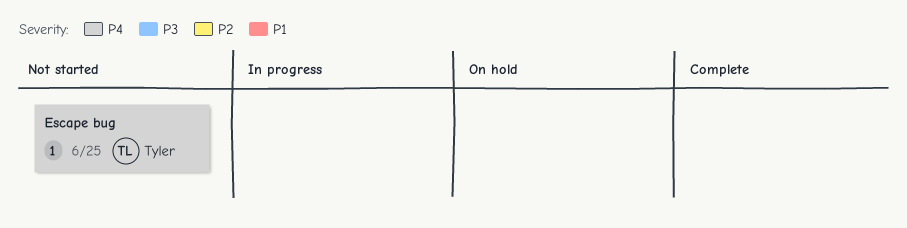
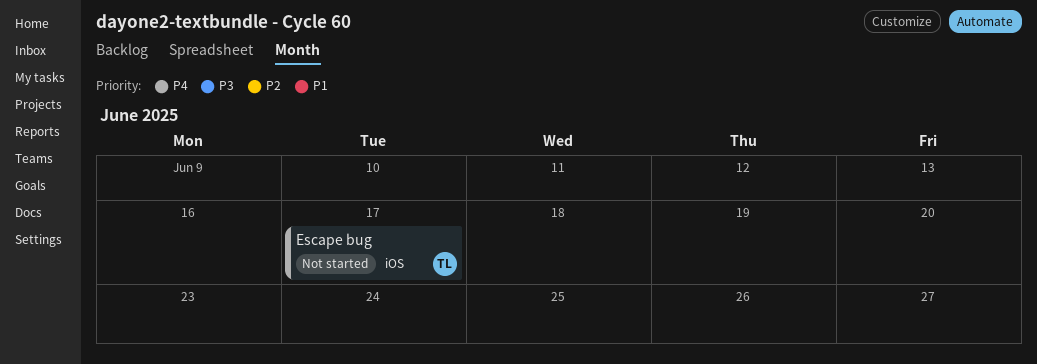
Escape bug, due: Jun 25 -> Jun 17

